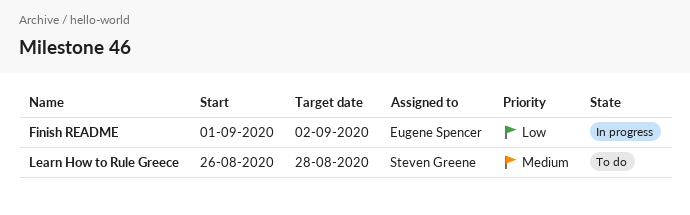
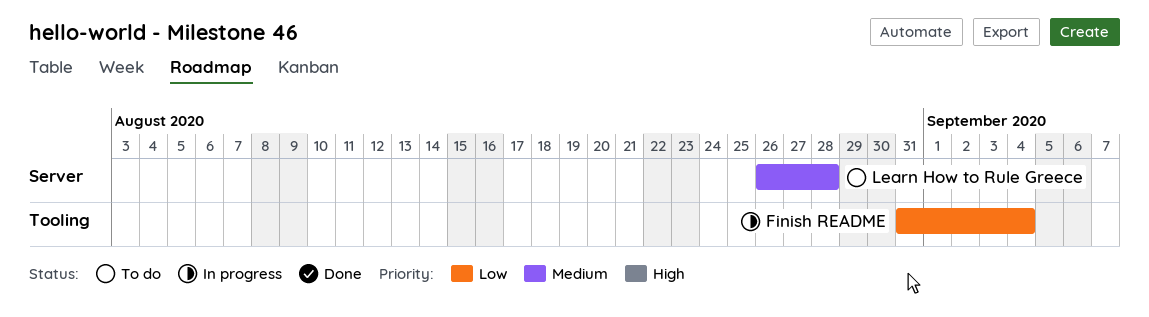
Finish README, start: Sep 1 -> Aug 31
Finish README, due: Sep 2 -> Sep 4

